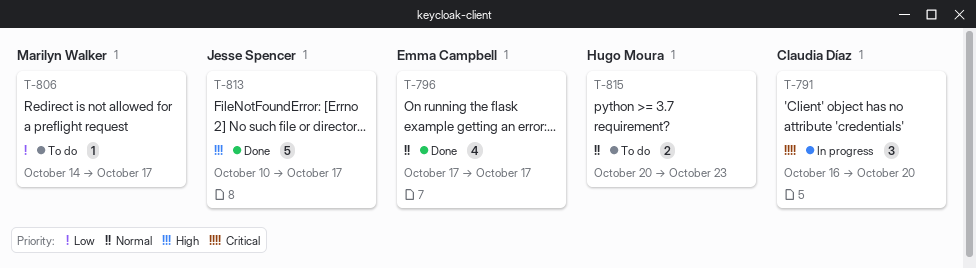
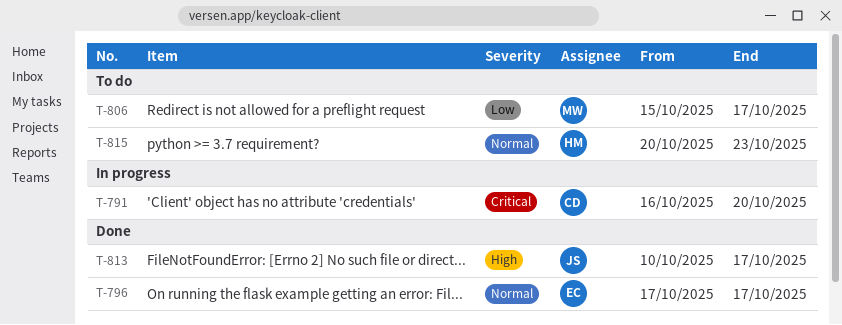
T-806, start: Oct 14 -> Oct 15

